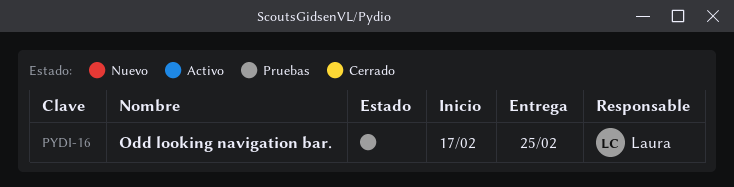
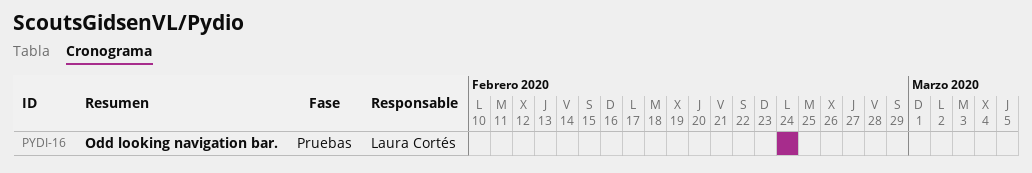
PYDI-16, start: Feb 17 -> Feb 24
PYDI-16, due: Feb 25 -> Feb 24

